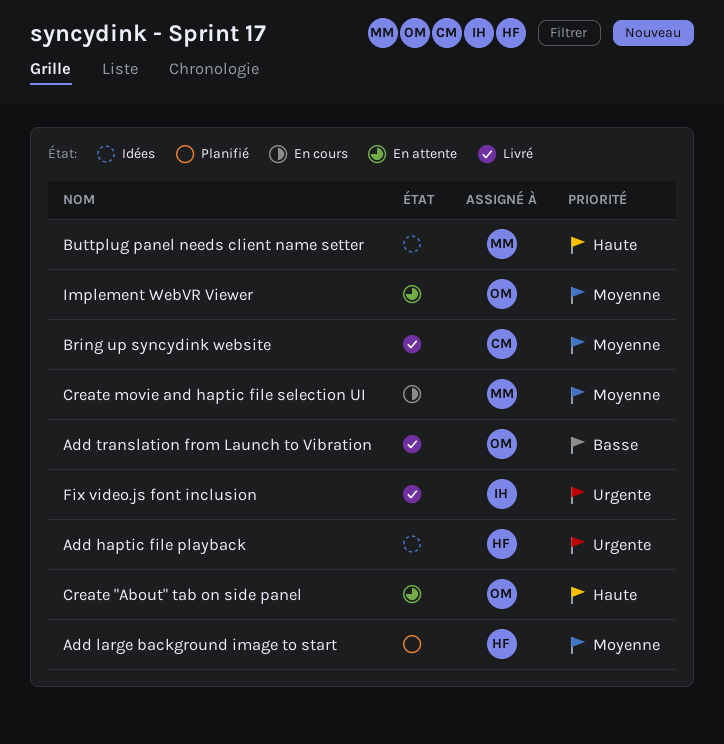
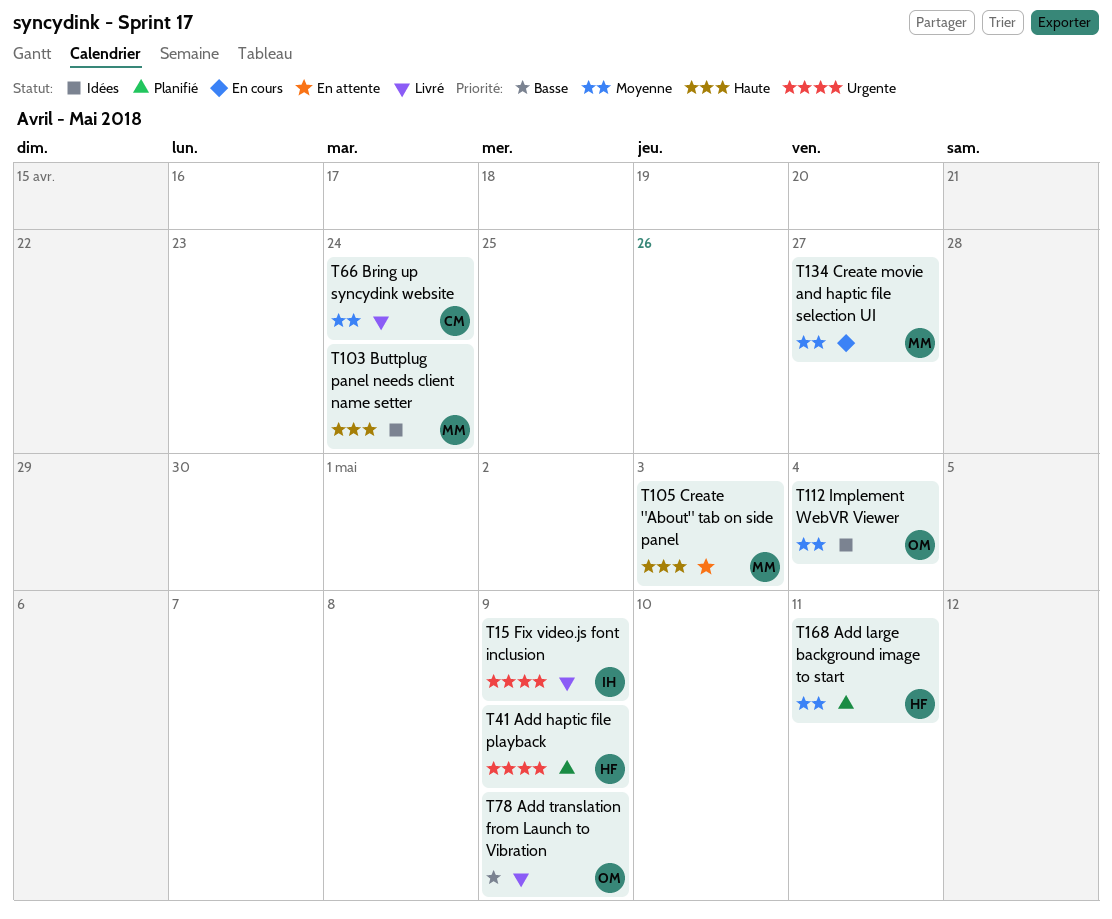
Add haptic file playback, status: Idées -> Planifié
Create "About" tab on side panel, owner: OM -> MM
Implement WebVR Viewer, status: En attente -> Idées

